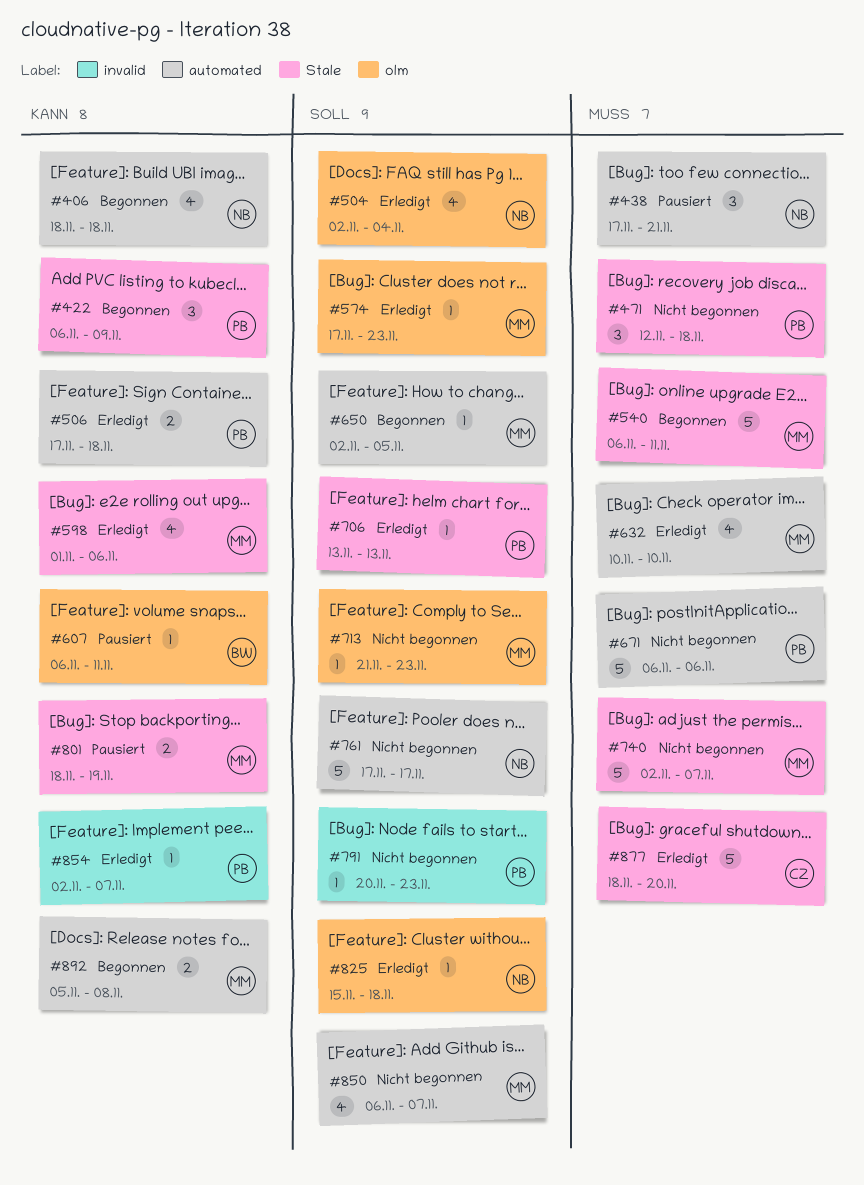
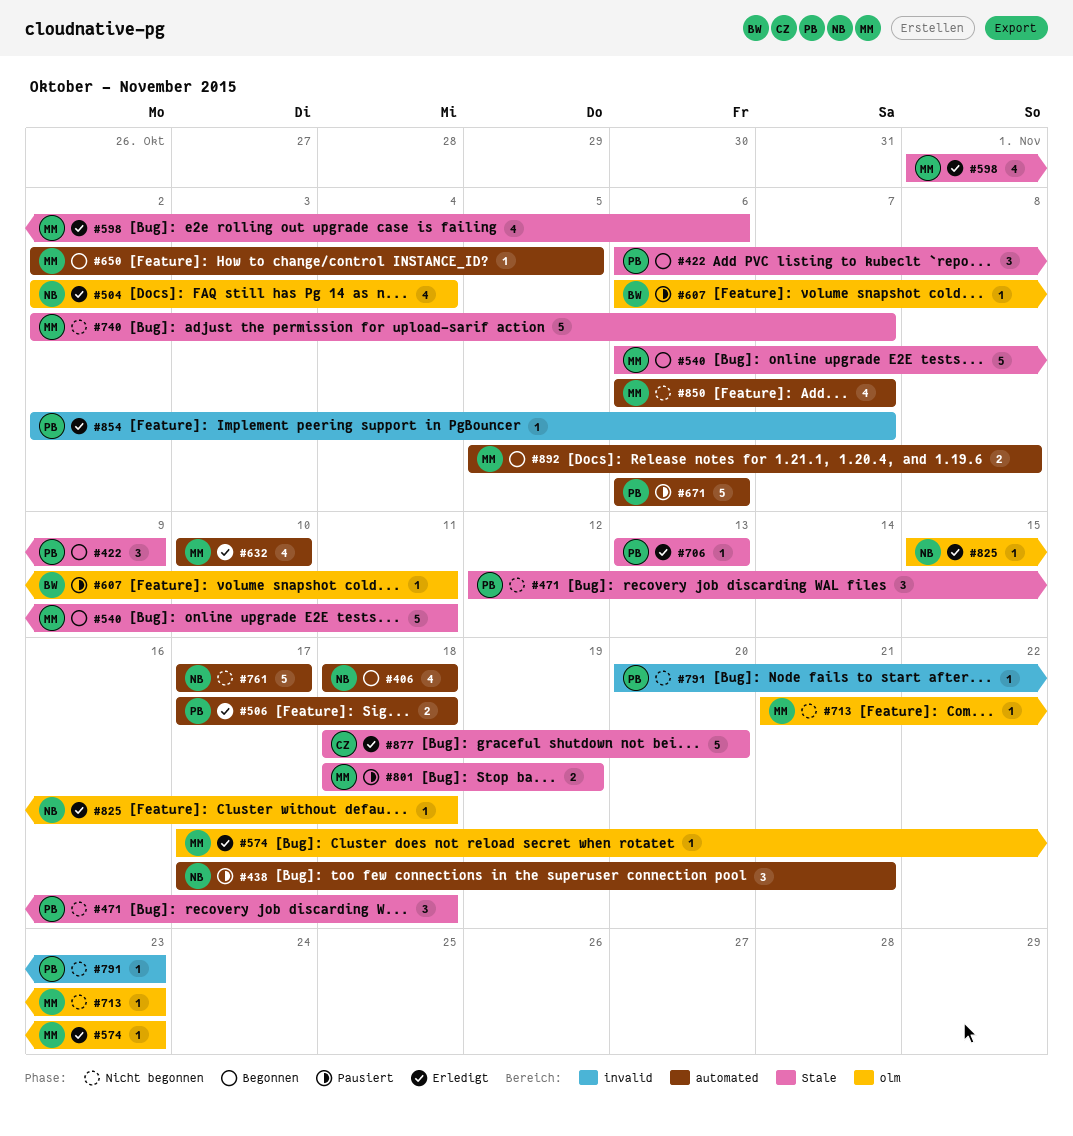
#671, status: Nicht begonnen -> Pausiert

